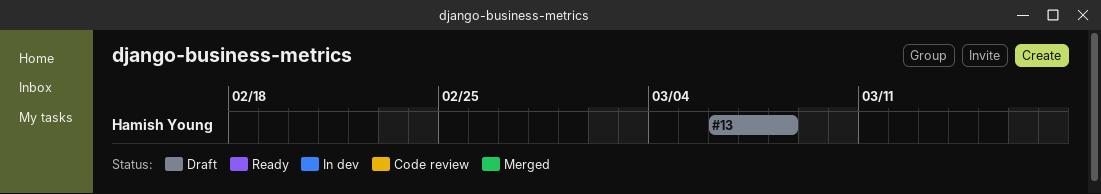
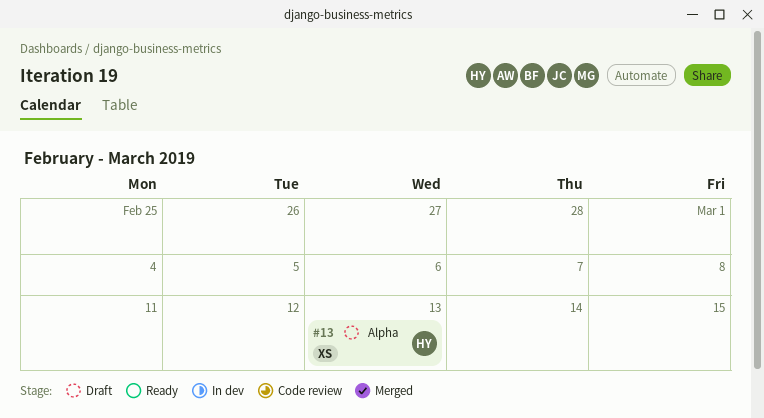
#13, due: Mar 8 -> Mar 13

